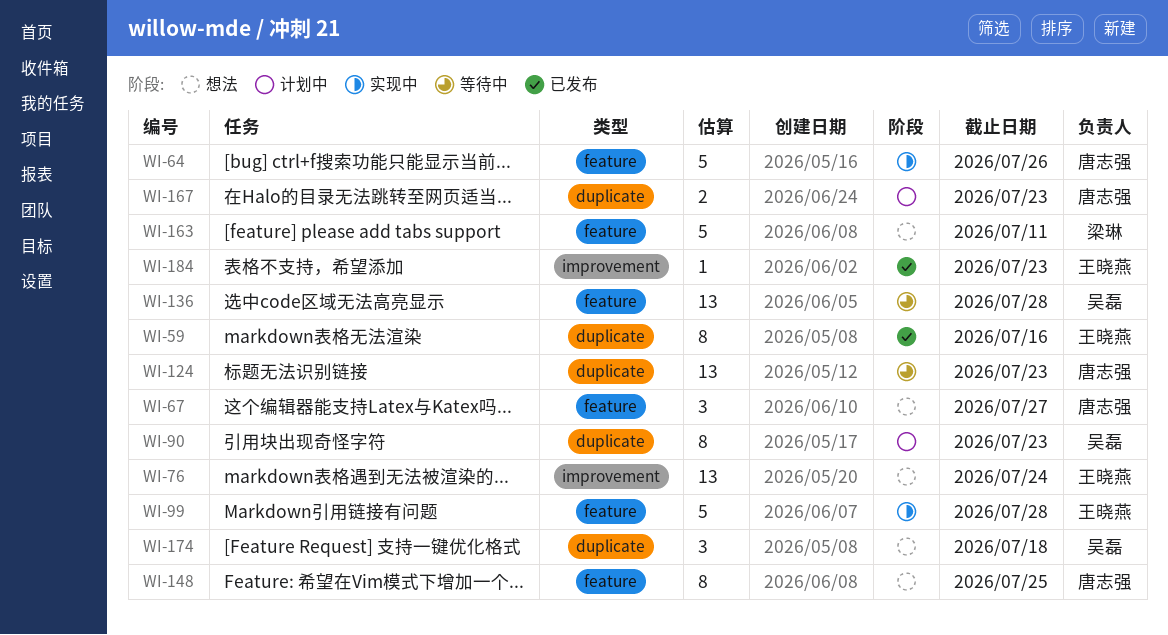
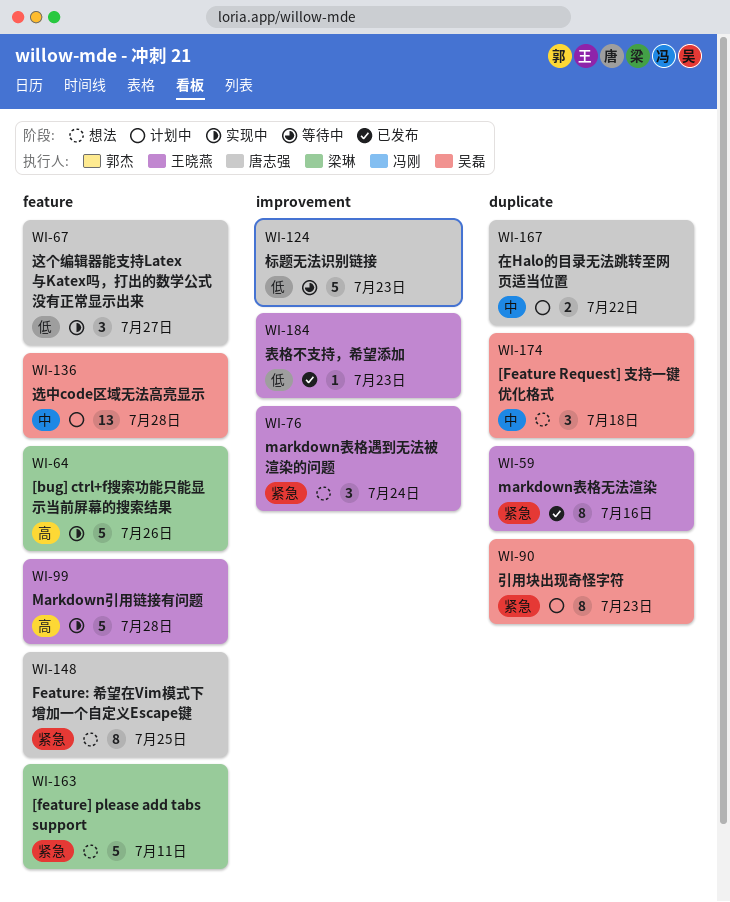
WI-64, owner: 唐志强 -> 梁琳
WI-67, status: 想法 -> 实现中
WI-76, estimate: 13 -> 3
WI-124, label: duplicate -> improvement
WI-124, estimate: 13 -> 5
WI-136, status: 等待中 -> 计划中
WI-167, due: Jul 23 -> Jul 22

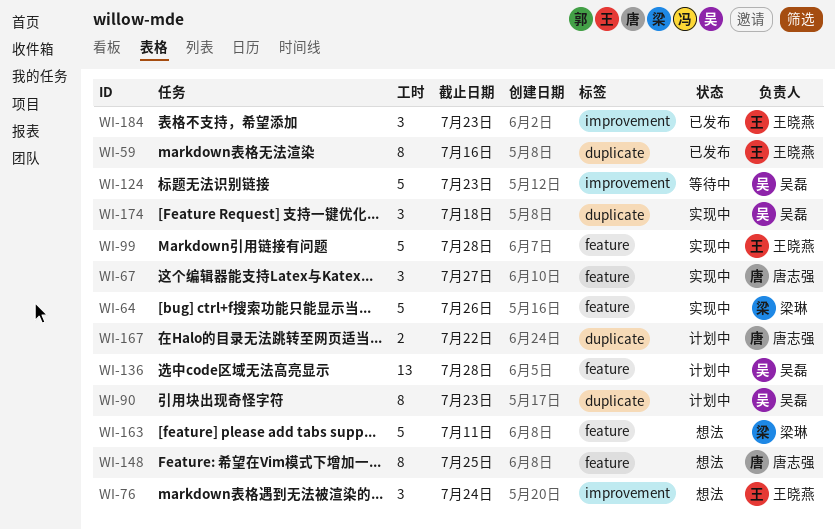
WI-124, owner: 唐志强 -> 吴磊
WI-174, status: 想法 -> 实现中
WI-184, estimate: 1 -> 3

